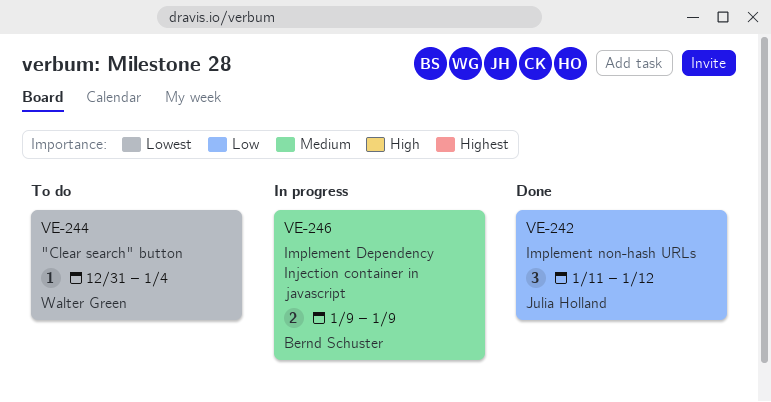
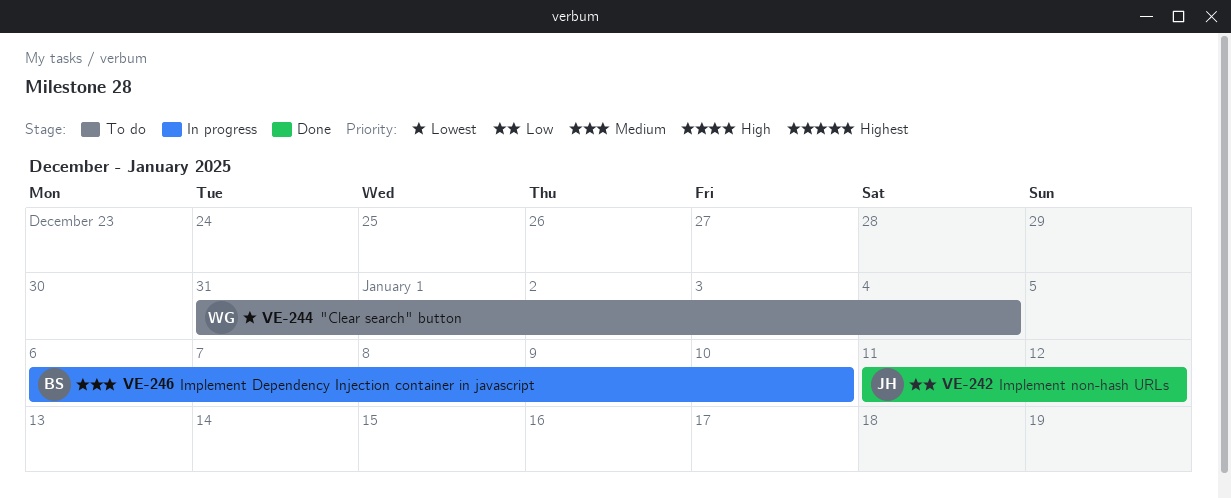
VE-246, start: Jan 9 -> Jan 6
VE-246, due: Jan 9 -> Jan 10

